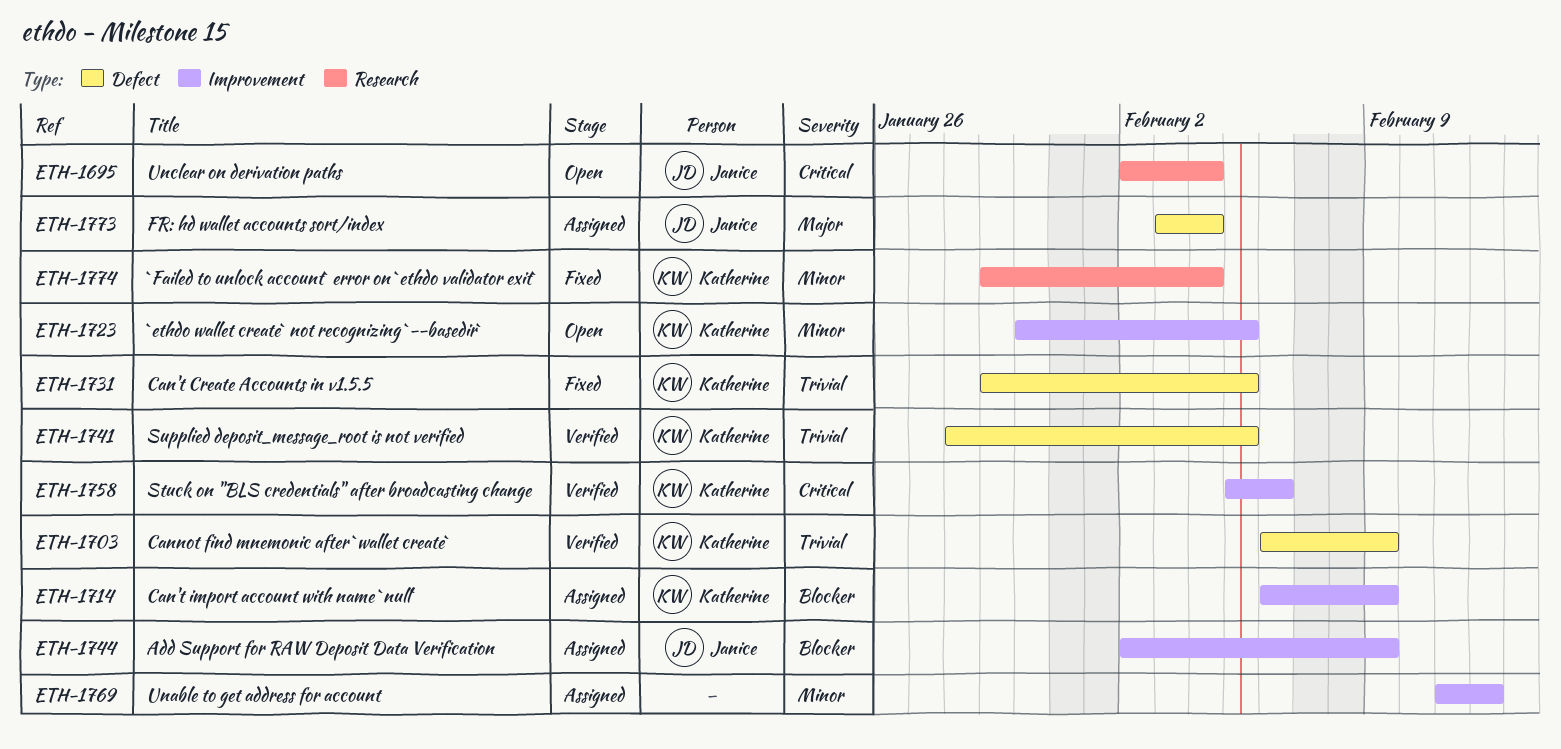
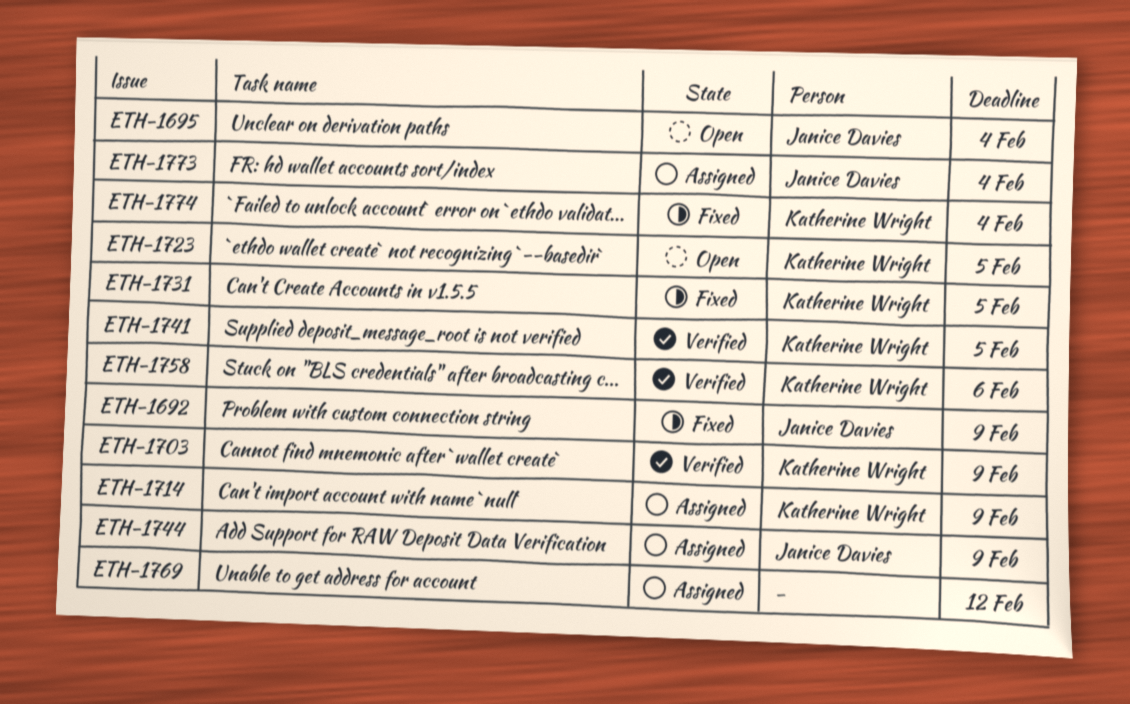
ETH-1692: none -> present

